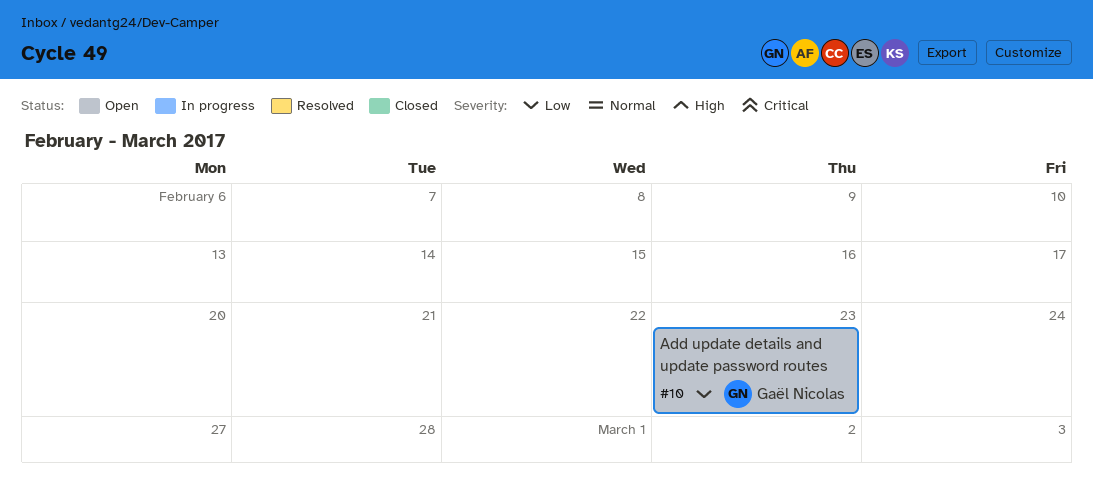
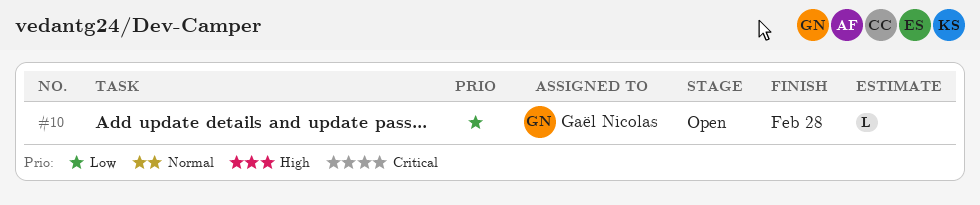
#10, due: Feb 23 -> Feb 28

